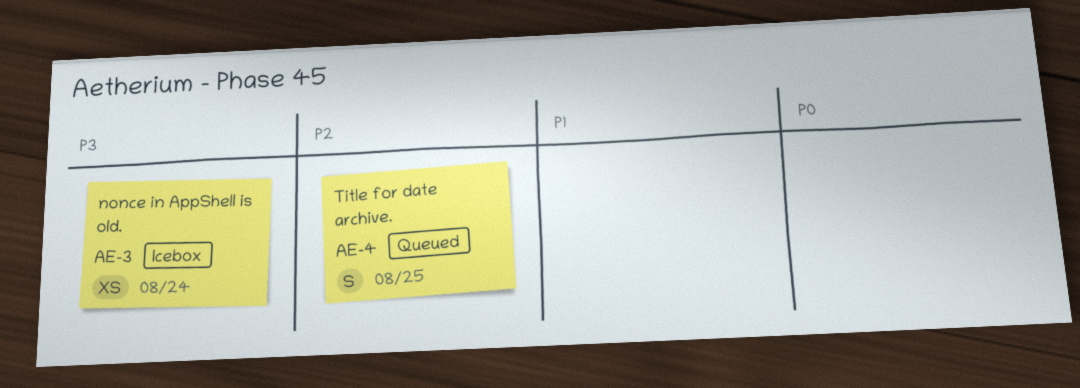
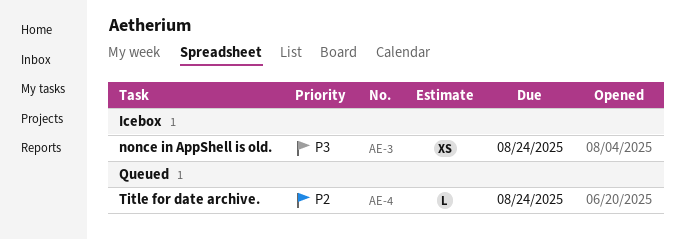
AE-4, estimate: S -> L
AE-4, due: Aug 25 -> Aug 24

